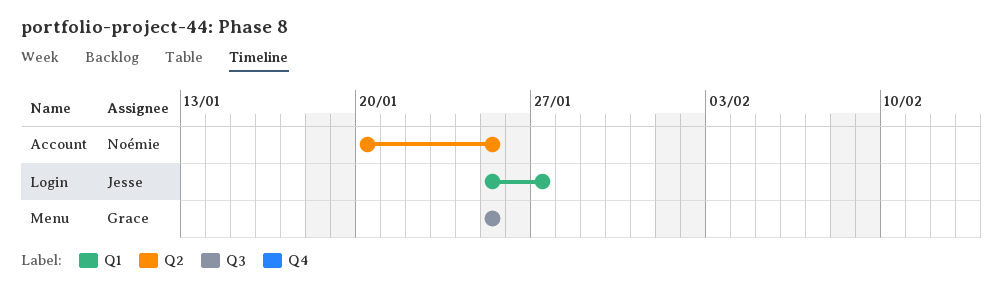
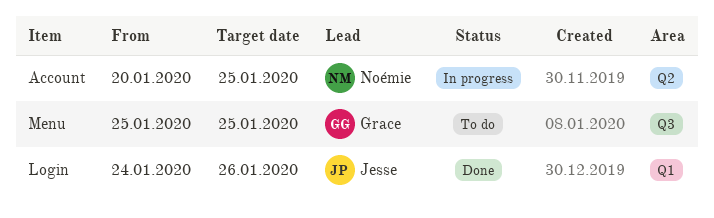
Login, start: Jan 25 -> Jan 24
Login, due: Jan 27 -> Jan 26

